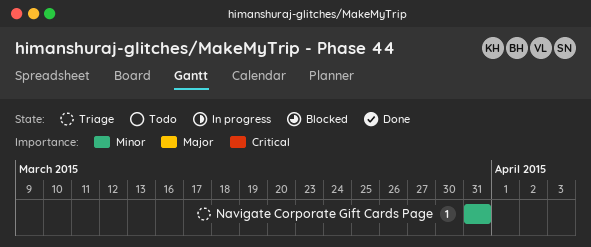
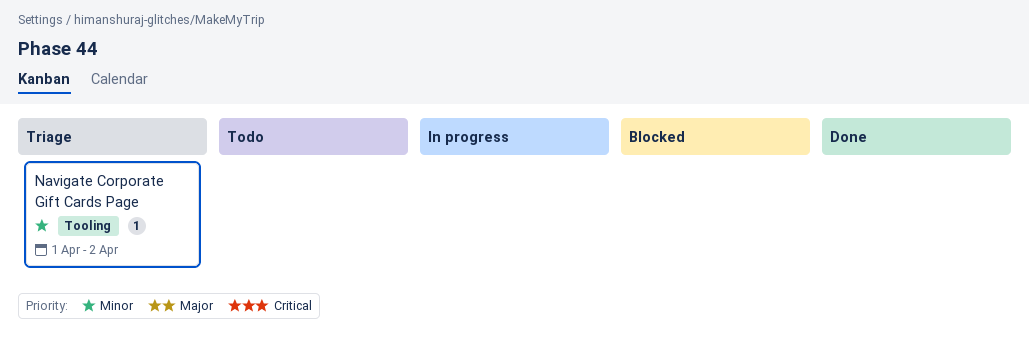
Navigate Corporate Gift Cards Page, start: Mar 31 -> Apr 1
Navigate Corporate Gift Cards Page, due: Mar 31 -> Apr 2

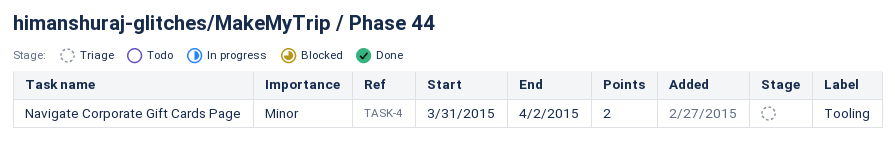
Navigate Corporate Gift Cards Page, estimate: 1 -> 2
Navigate Corporate Gift Cards Page, start: Apr 1 -> Mar 31

